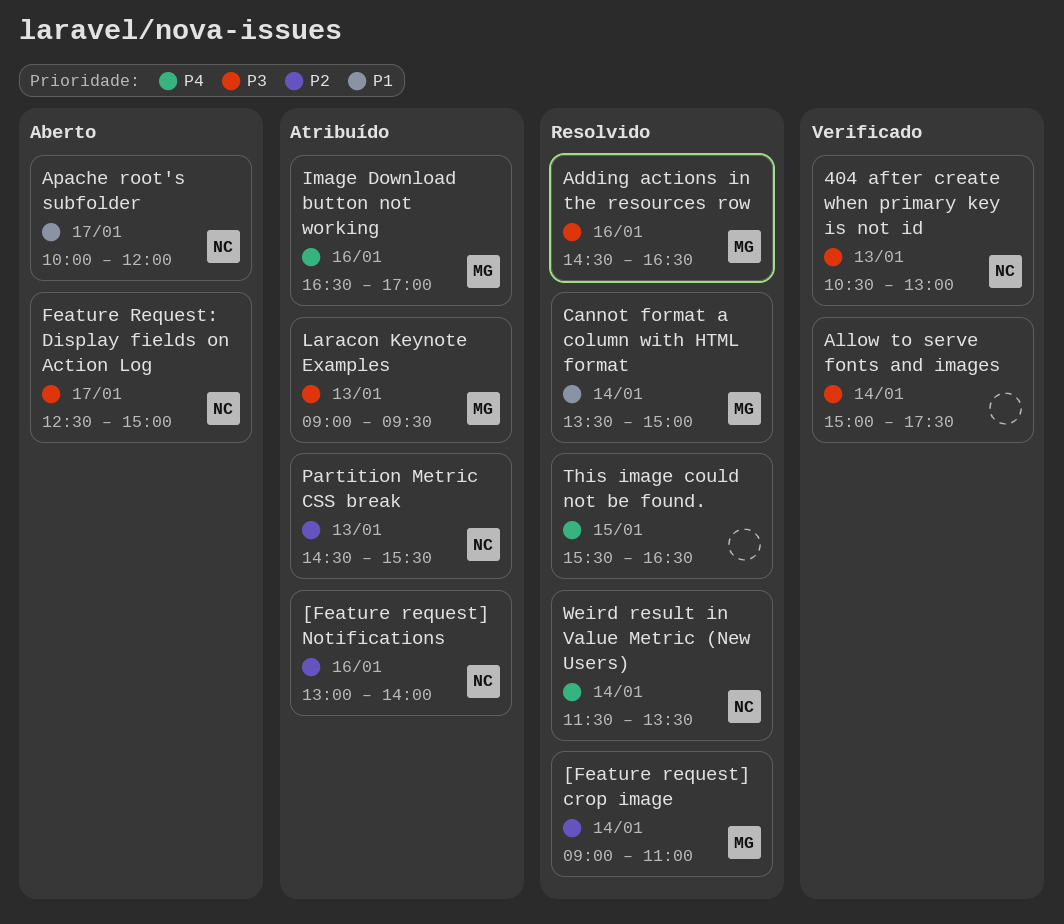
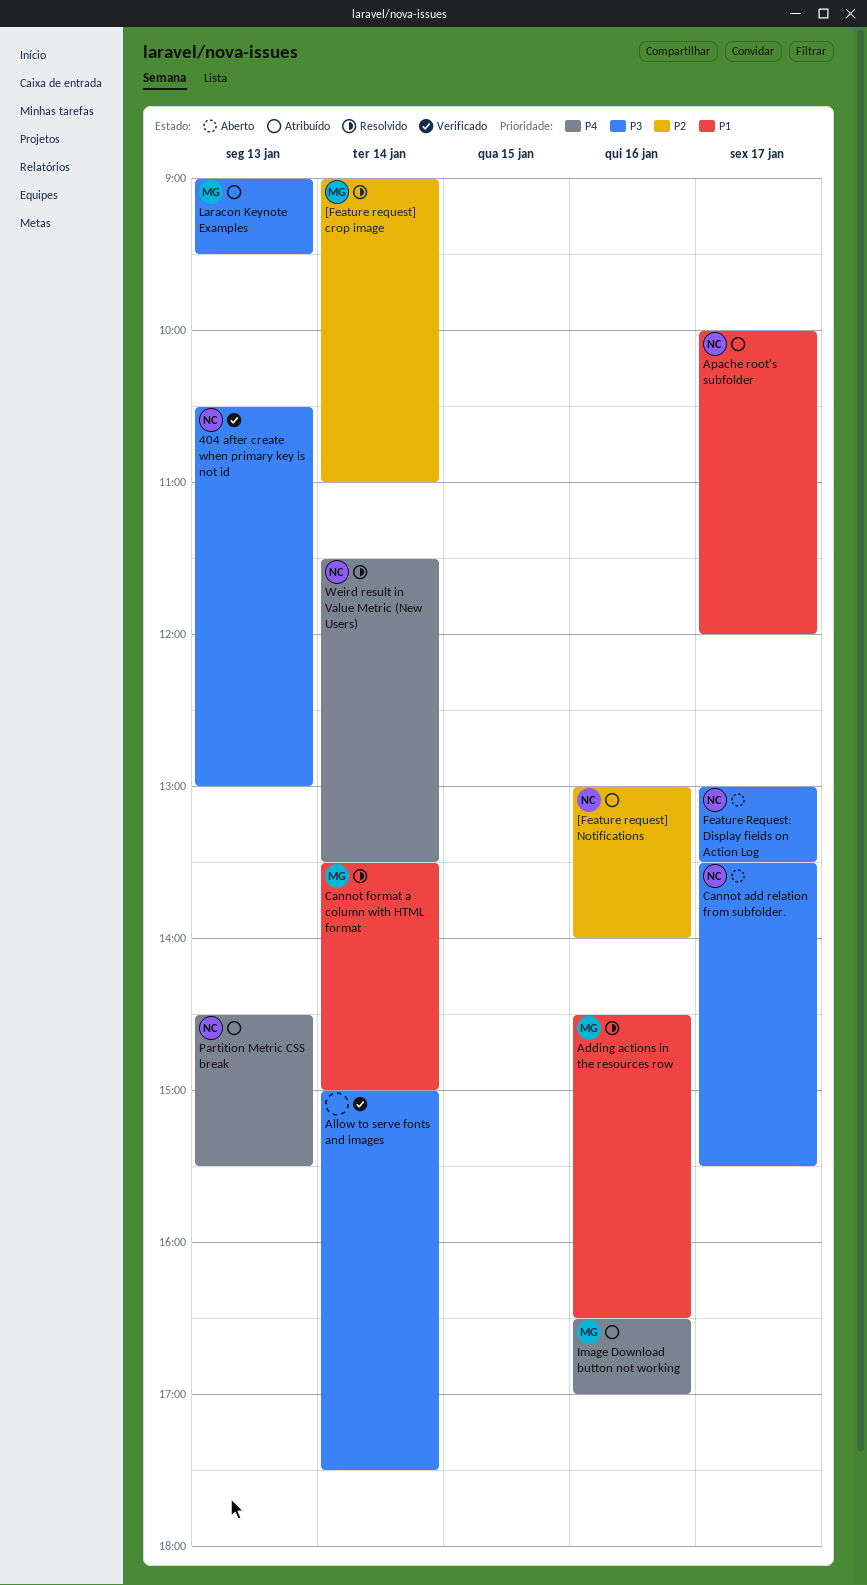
Adding actions in the resources row, priority: P3 -> P1
Apache root's subfolder, status: Aberto -> Atribuído
Cannot add relation from subfolder.: none -> present
Feature Request: Display fields on Action Log, begins: 12:30 -> 13:00
Feature Request: Display fields on Action Log, ends: 15:00 -> 13:30
Partition Metric CSS break, priority: P2 -> P4
This image could not be found.: present -> none

